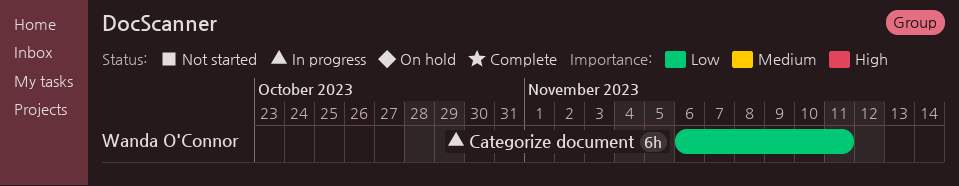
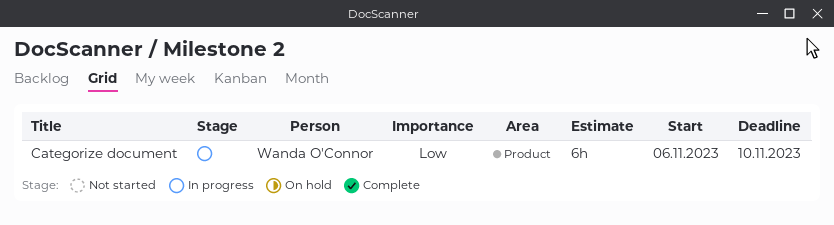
Categorize document, due: Nov 11 -> Nov 10

